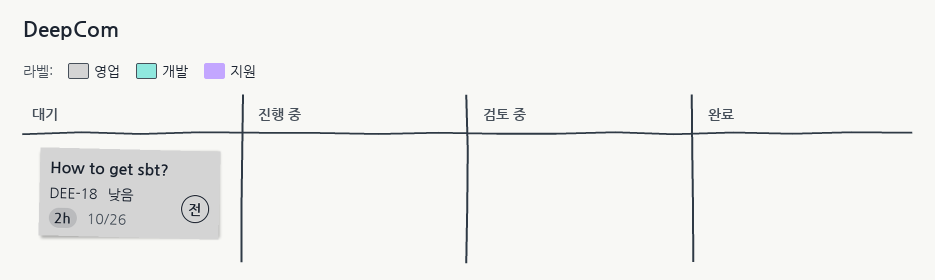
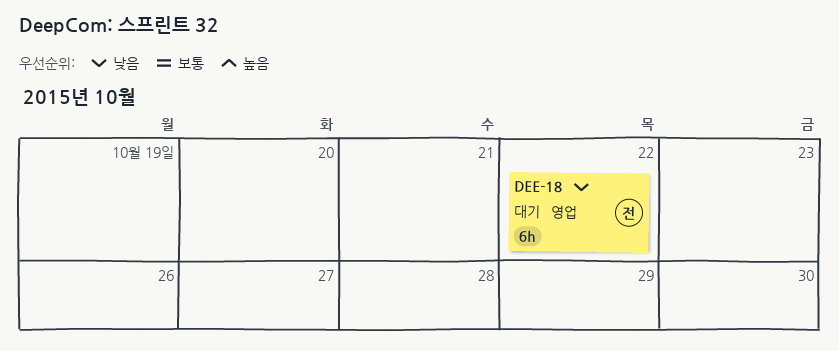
DEE-18, estimate: 2h -> 6h
DEE-18, due: Oct 26 -> Oct 22

